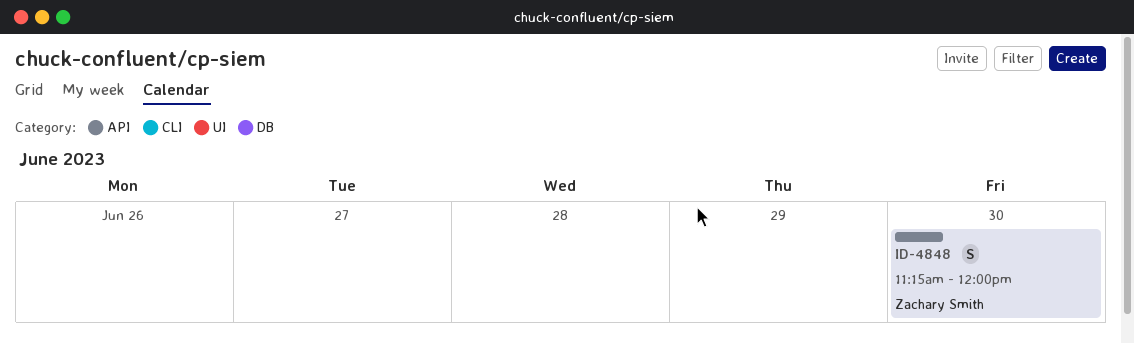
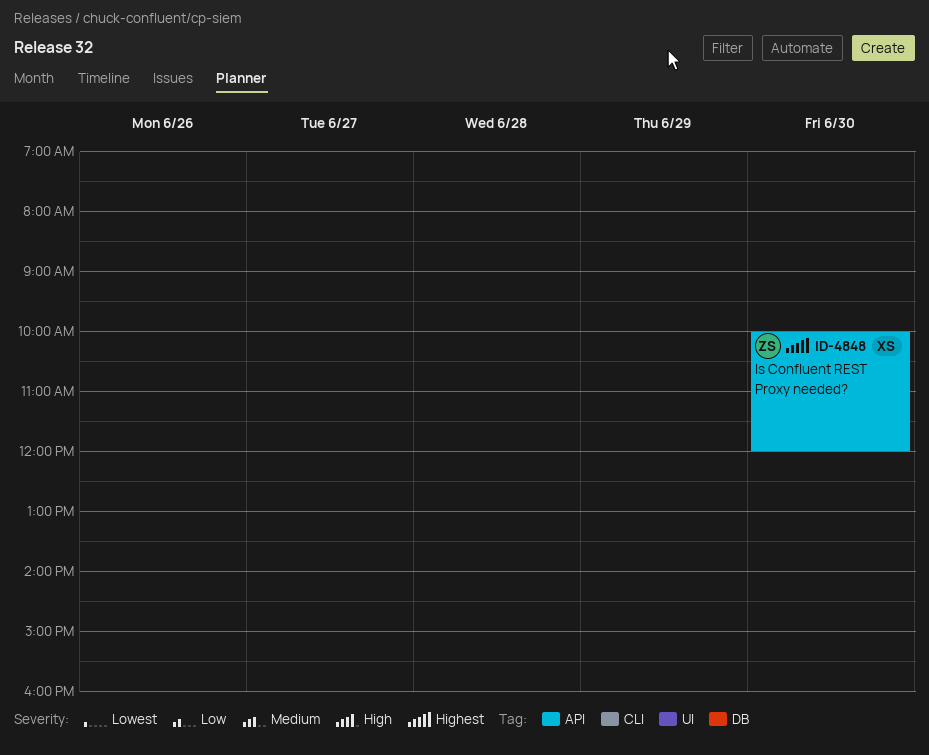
ID-4848, estimate: S -> XS
ID-4848, begins: 11:15 -> 10:00

